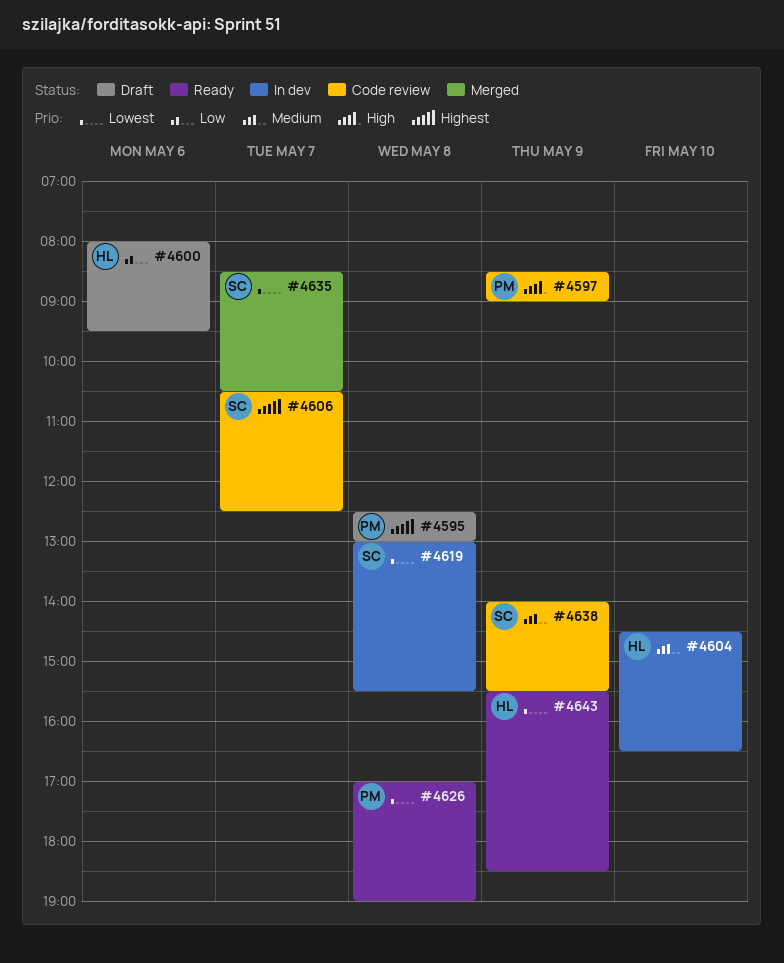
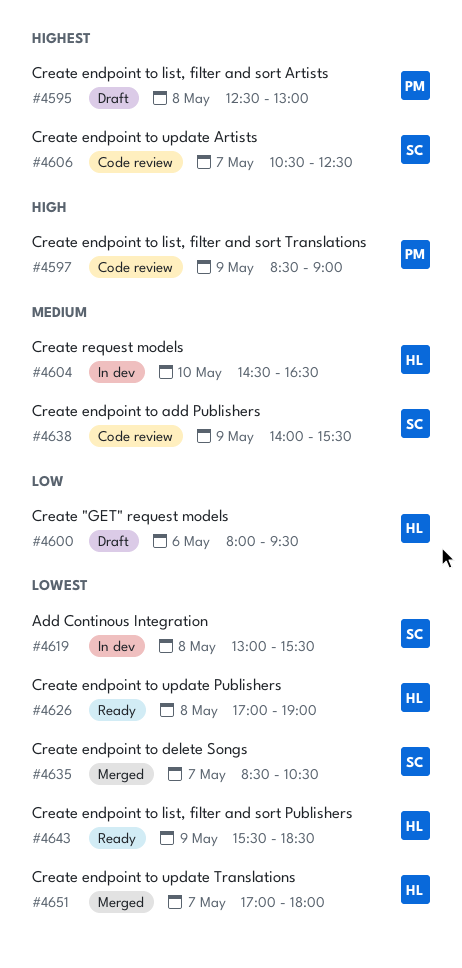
#4626, owner: PM -> HL
#4651: none -> present

